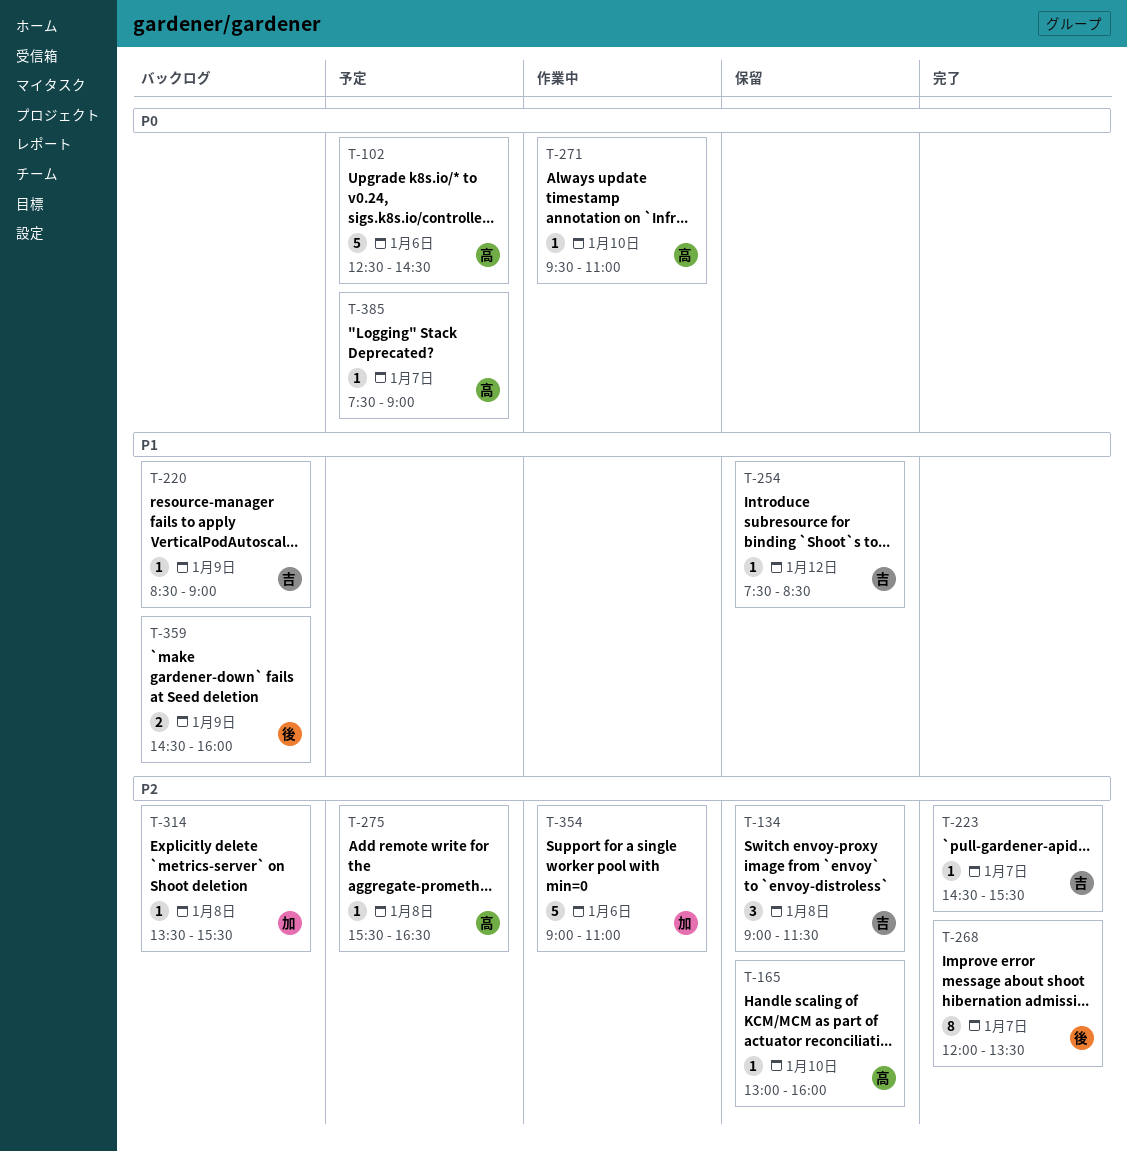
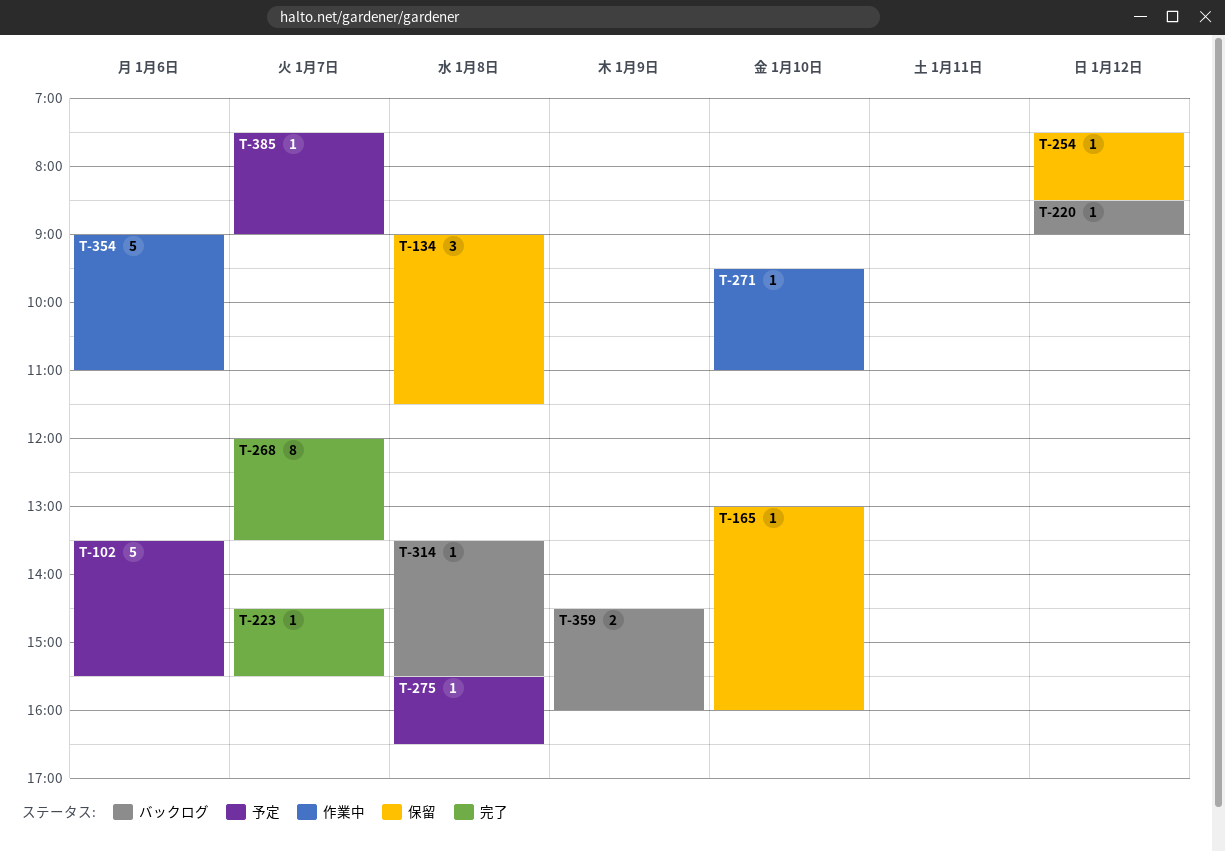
T-102, begins: 12:30 -> 13:30
T-102, ends: 14:30 -> 15:30
T-220, day: Jan 9 -> Jan 12

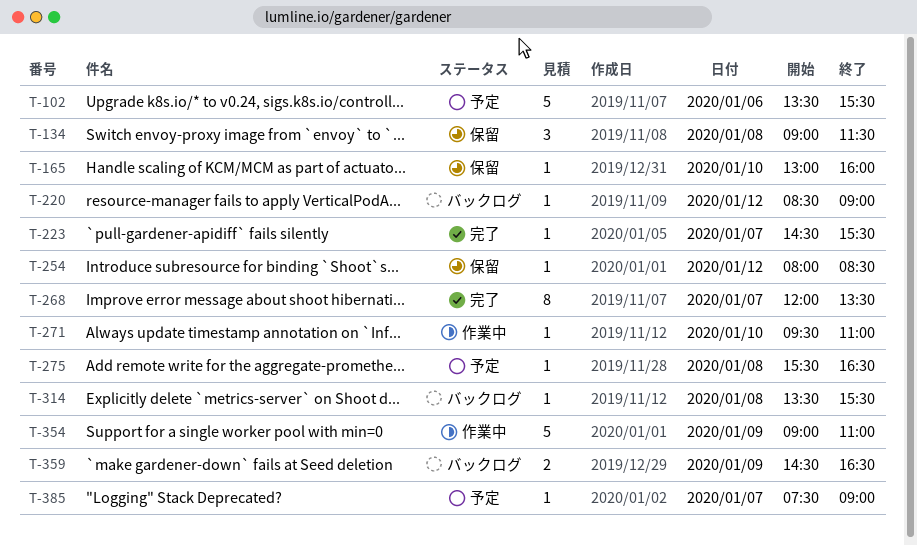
T-254, begins: 07:30 -> 08:00
T-354, day: Jan 6 -> Jan 9
T-359, ends: 16:00 -> 16:30

